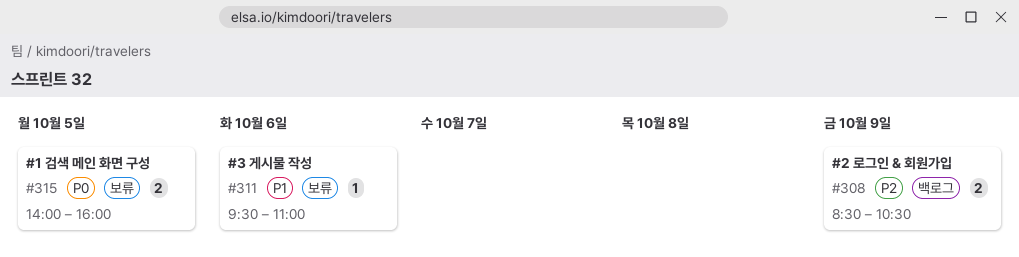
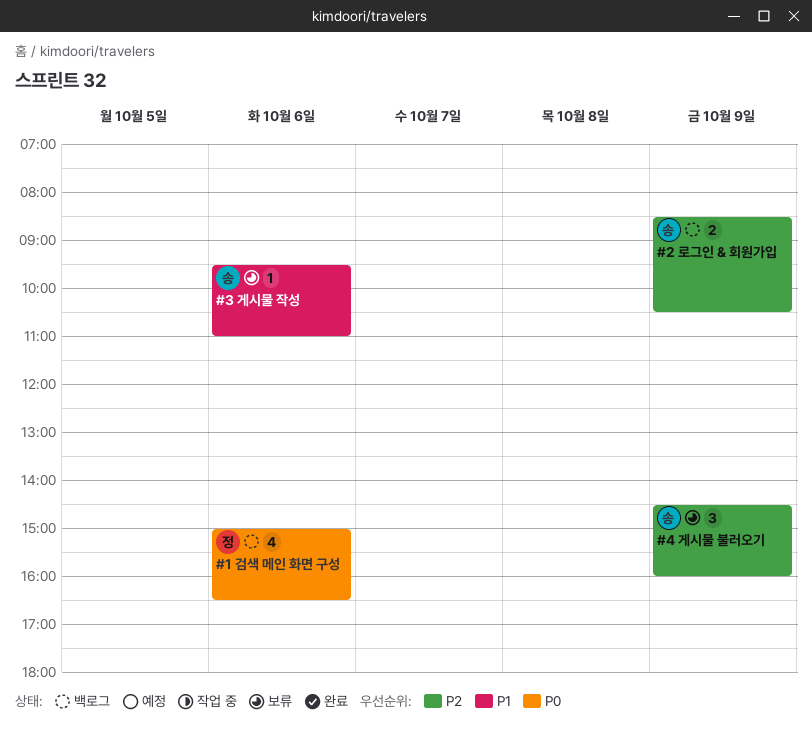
#1 검색 메인 화면 구성, status: 보류 -> 백로그
#1 검색 메인 화면 구성, estimate: 2 -> 4
#1 검색 메인 화면 구성, day: Oct 5 -> Oct 6
#1 검색 메인 화면 구성, begins: 14:00 -> 15:00
#1 검색 메인 화면 구성, ends: 16:00 -> 16:30
#4 게시물 불러오기: none -> present

